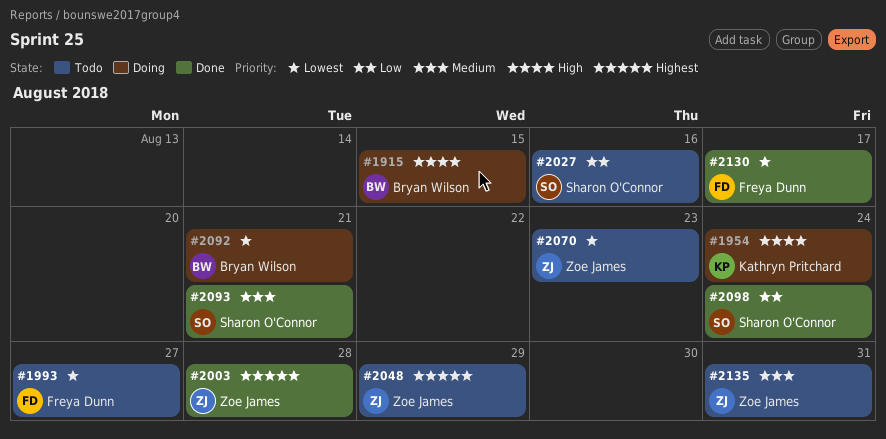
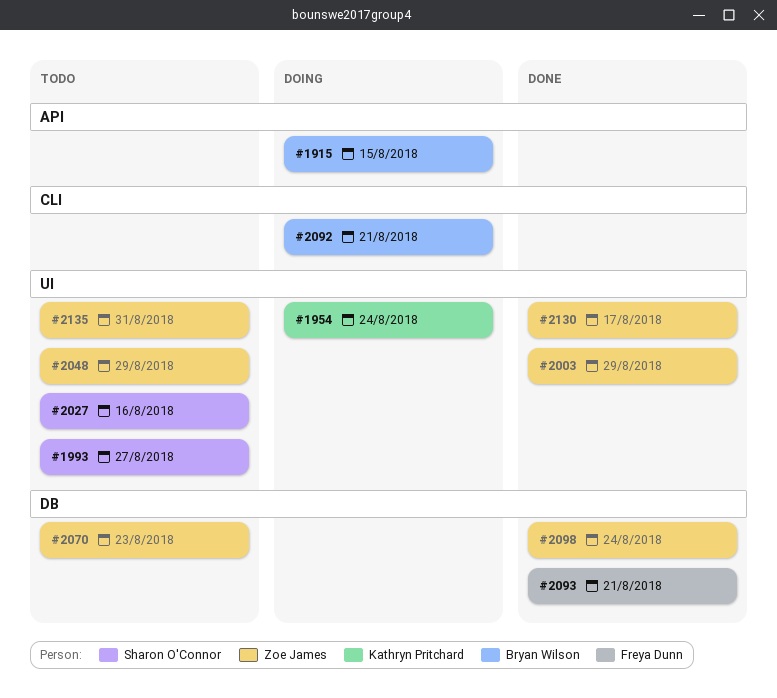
#1993, owner: Freya Dunn -> Sharon O'Connor
#2003, due: Aug 28 -> Aug 29
#2093, owner: Sharon O'Connor -> Freya Dunn
#2098, owner: Sharon O'Connor -> Zoe James
#2130, owner: Freya Dunn -> Zoe James

